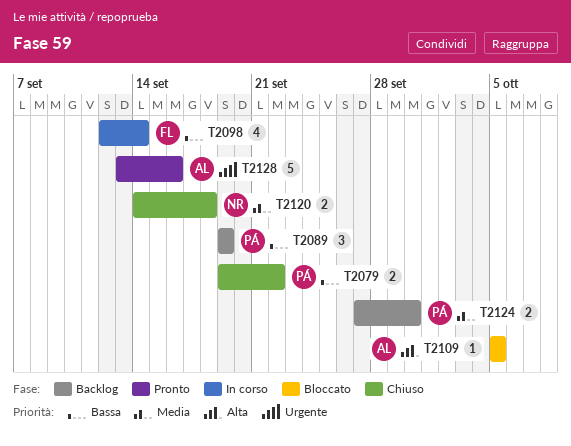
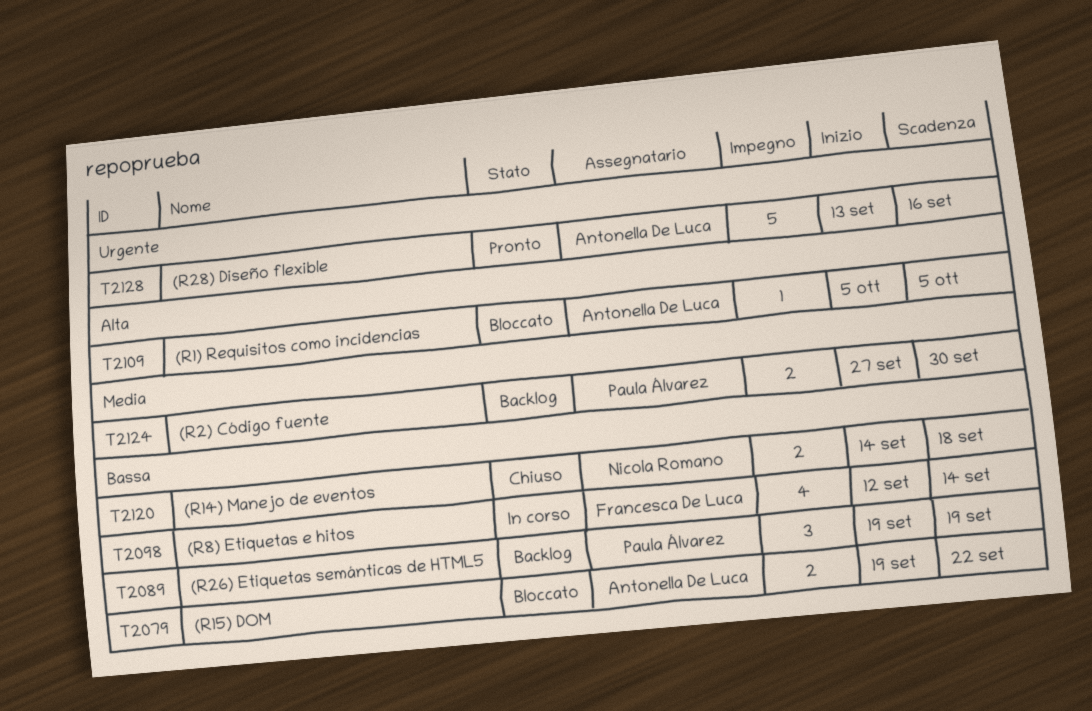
T2079, status: Chiuso -> Bloccato
T2079, owner: Paula Álvarez -> Antonella De Luca
T2120, priority: Media -> Bassa

